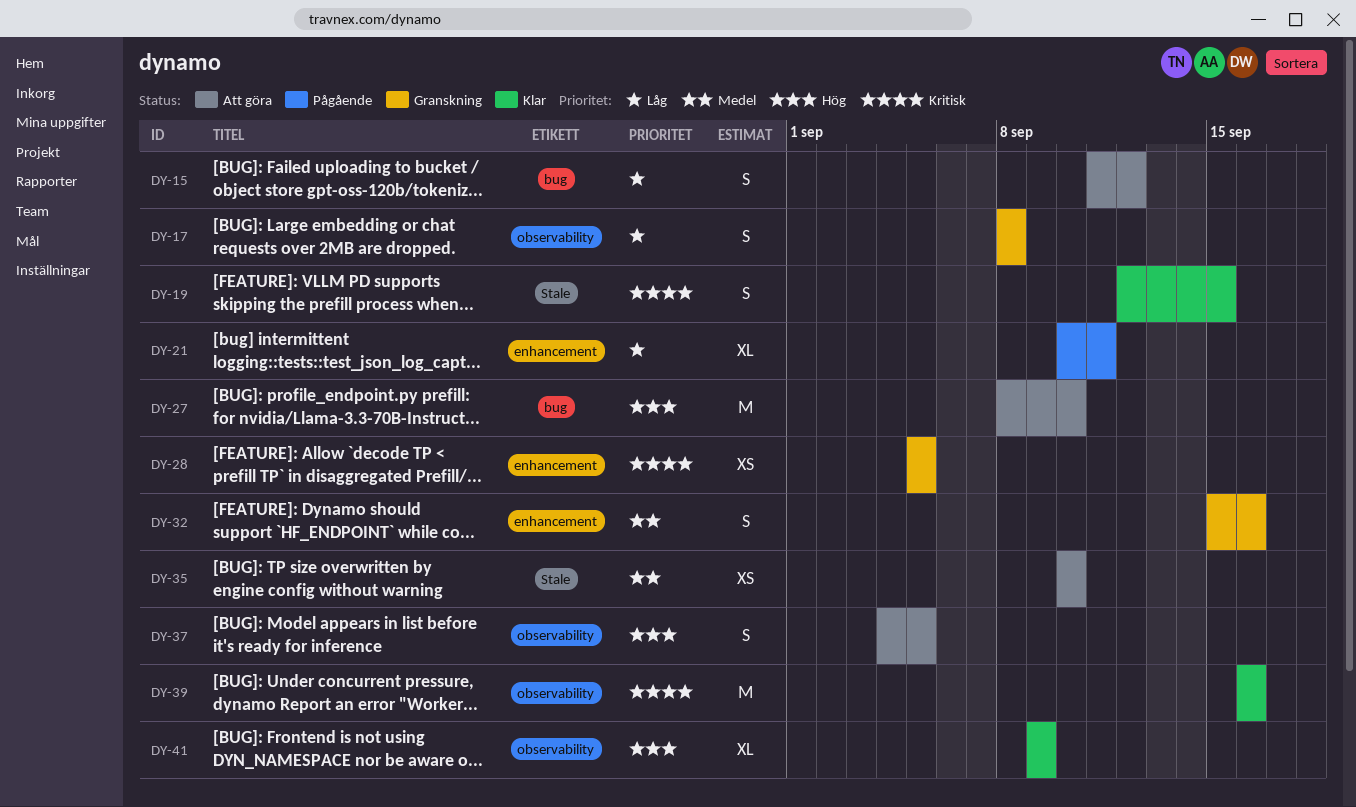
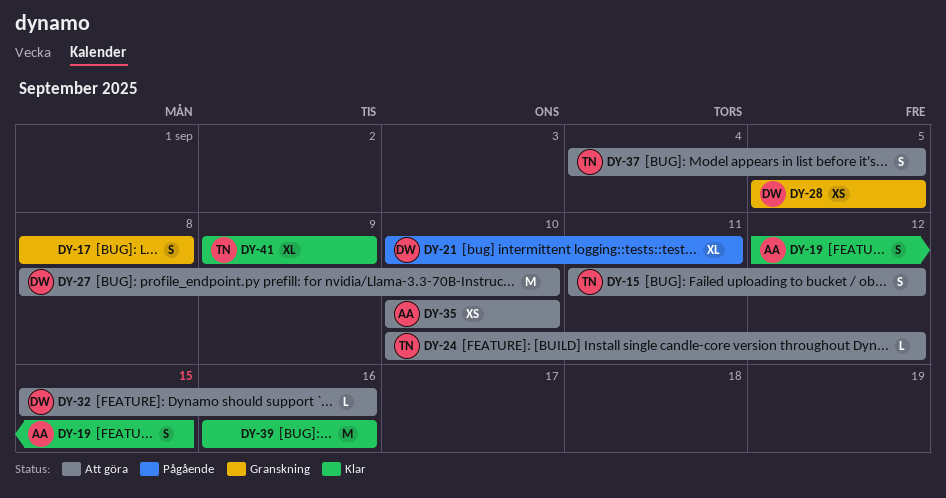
DY-24: none -> present
DY-32, status: Granskning -> Att göra
DY-32, estimate: S -> L

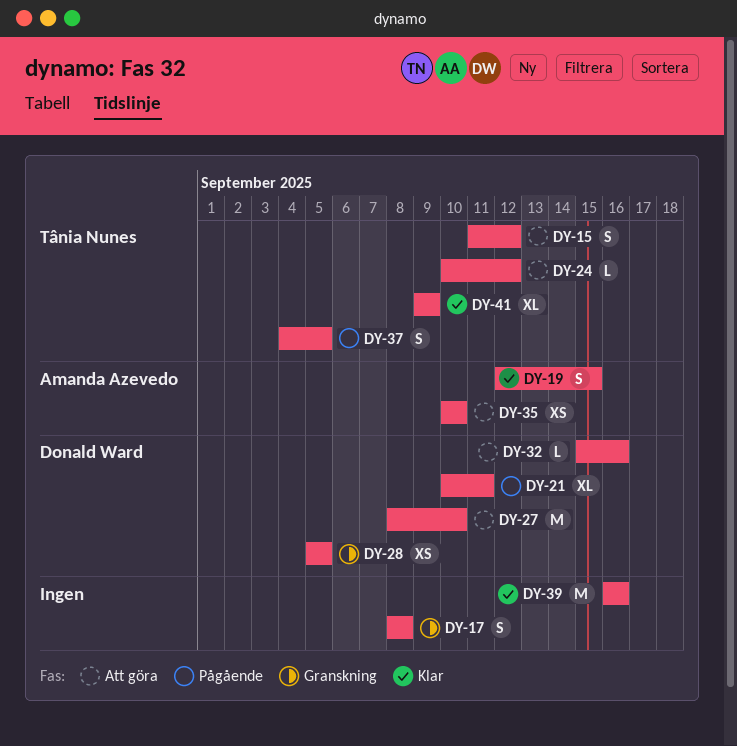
DY-37, status: Att göra -> Pågående

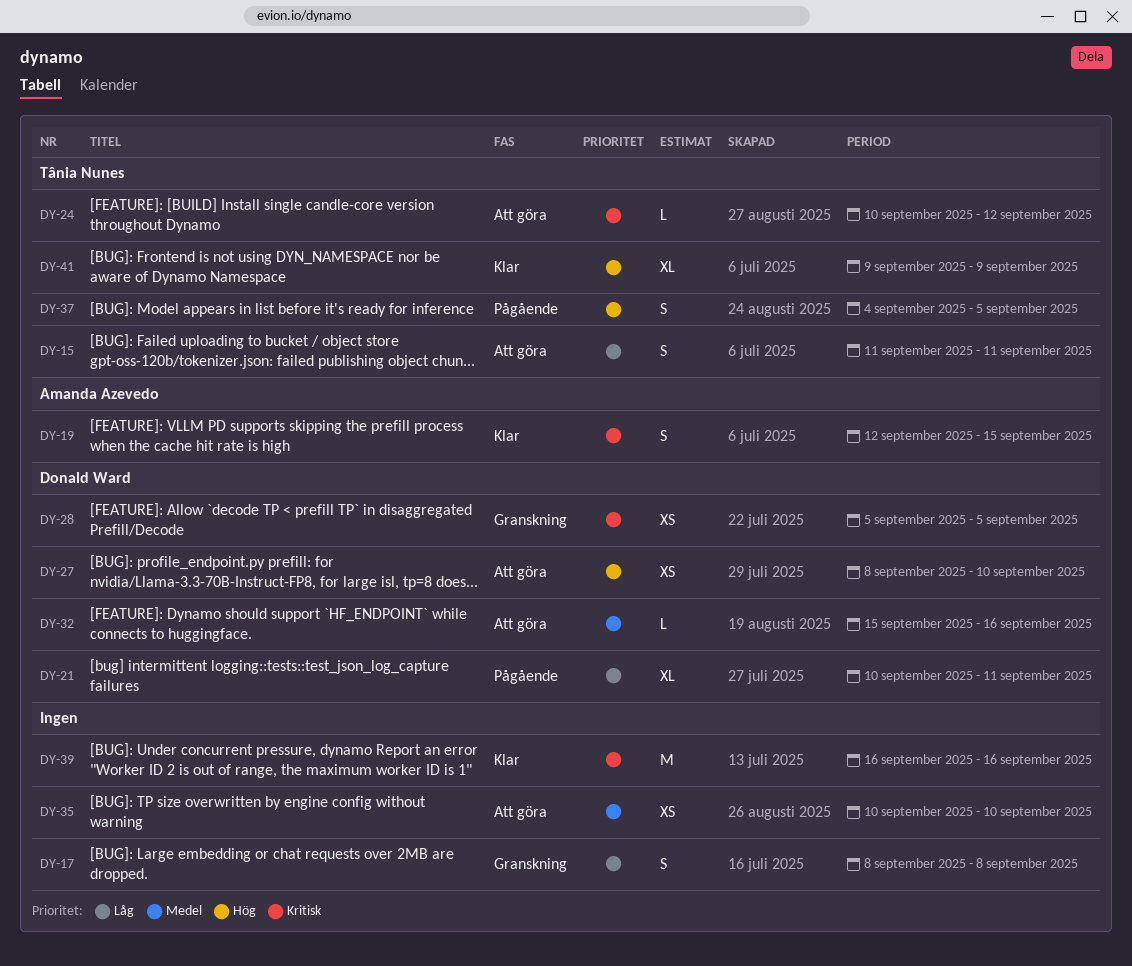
DY-15, due: Sep 12 -> Sep 11
DY-27, estimate: M -> XS
DY-35, owner: Amanda Azevedo -> none

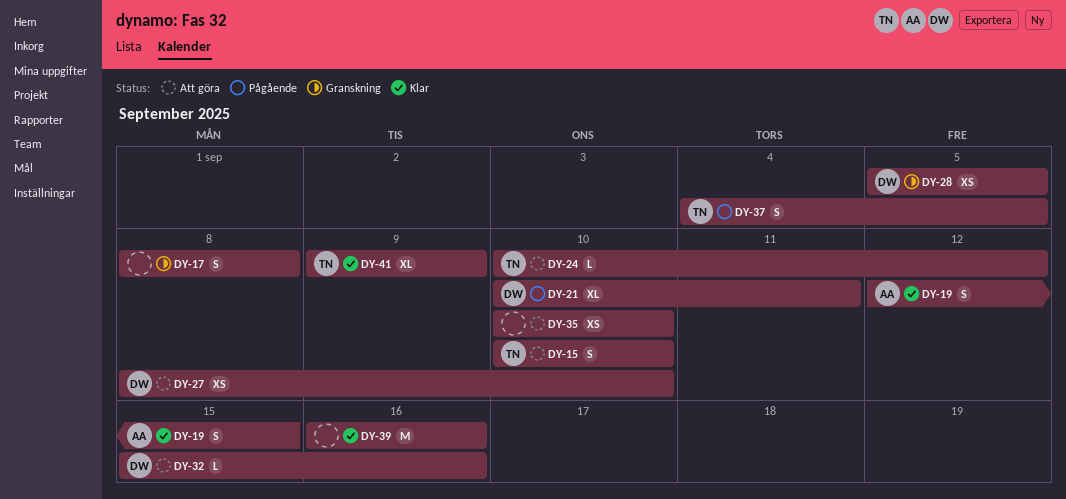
DY-15, start: Sep 11 -> Sep 10
DY-15, due: Sep 11 -> Sep 10

